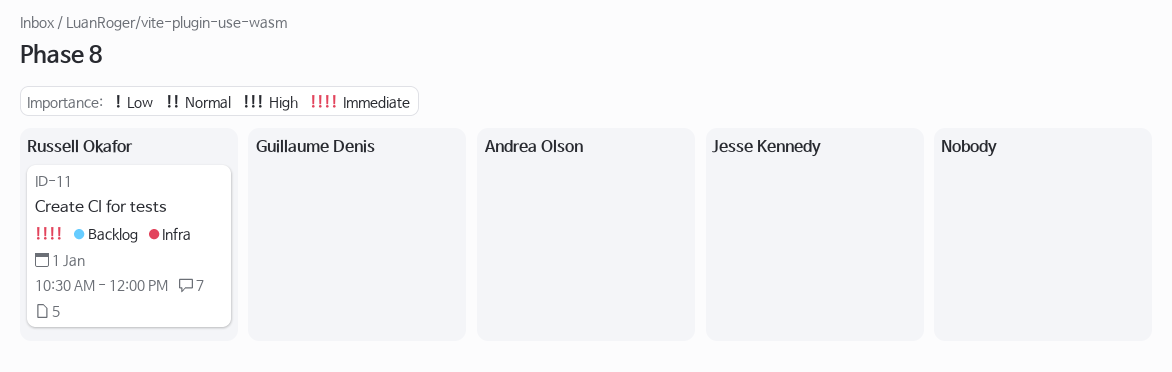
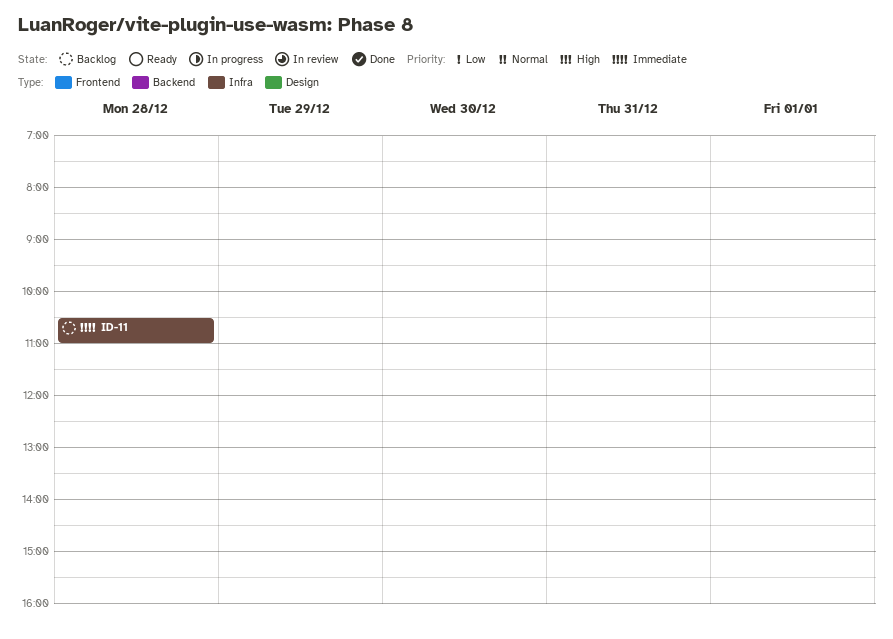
ID-11, day: Jan 1 -> Dec 28
ID-11, ends: 12:00 -> 11:00

